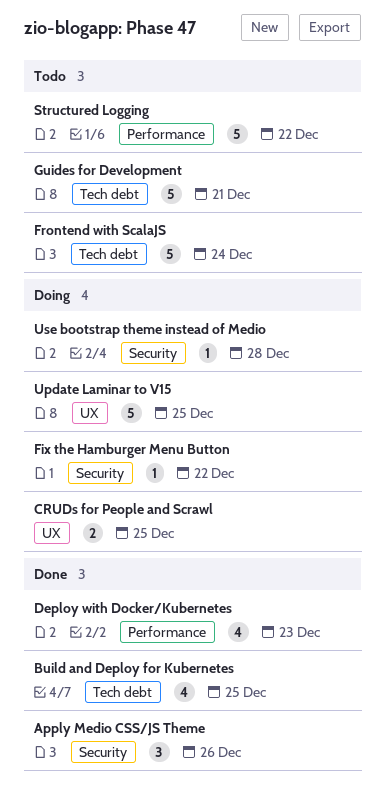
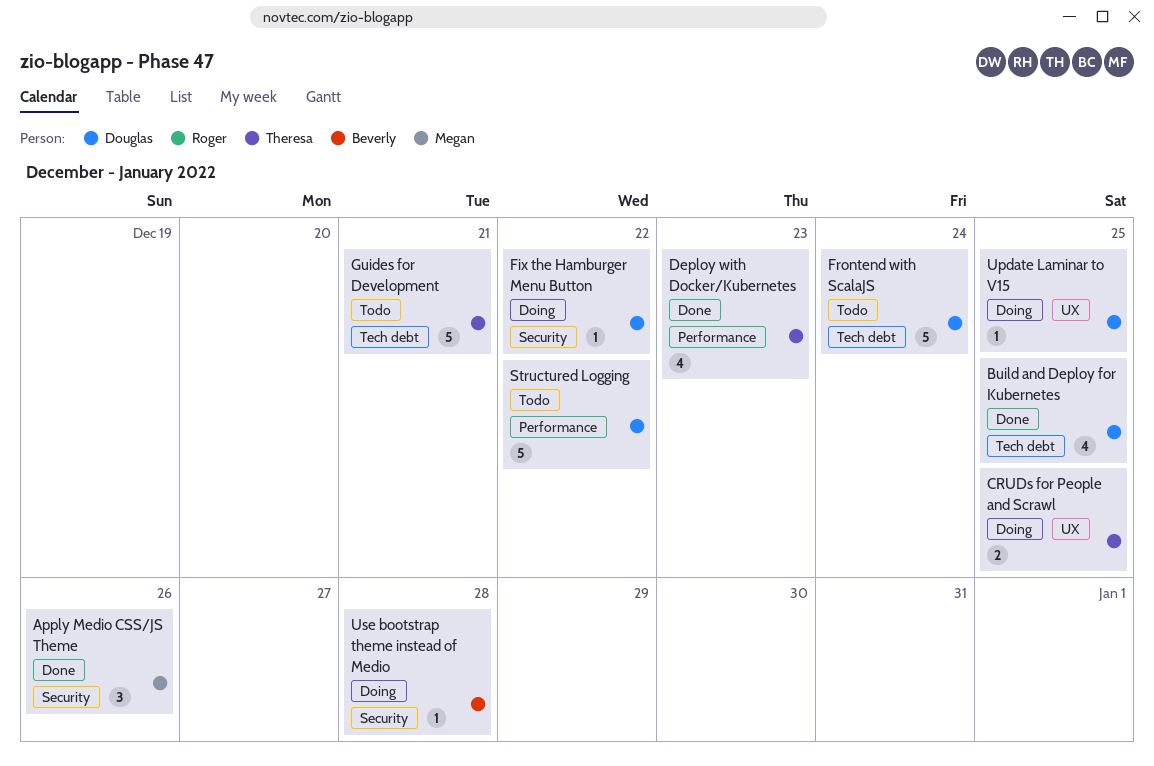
Update Laminar to V15, estimate: 5 -> 1

